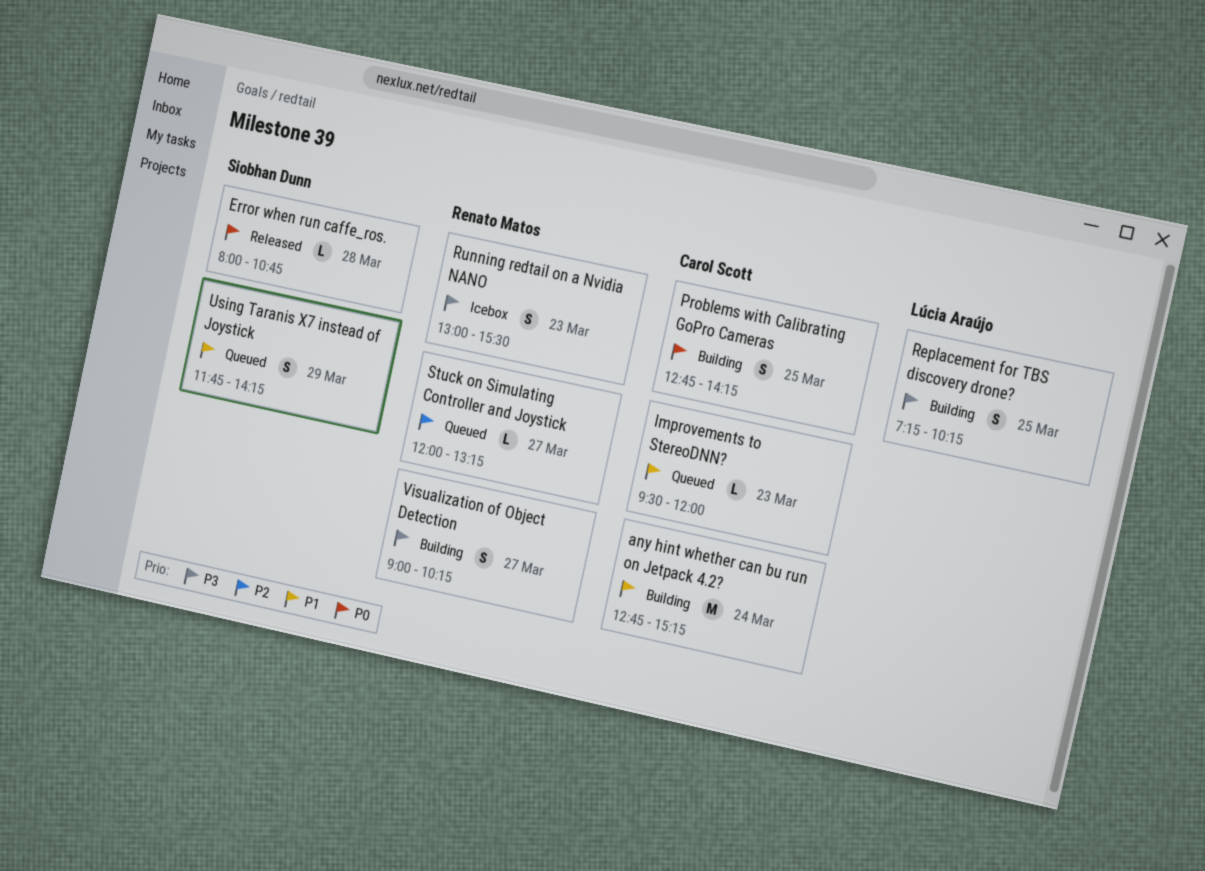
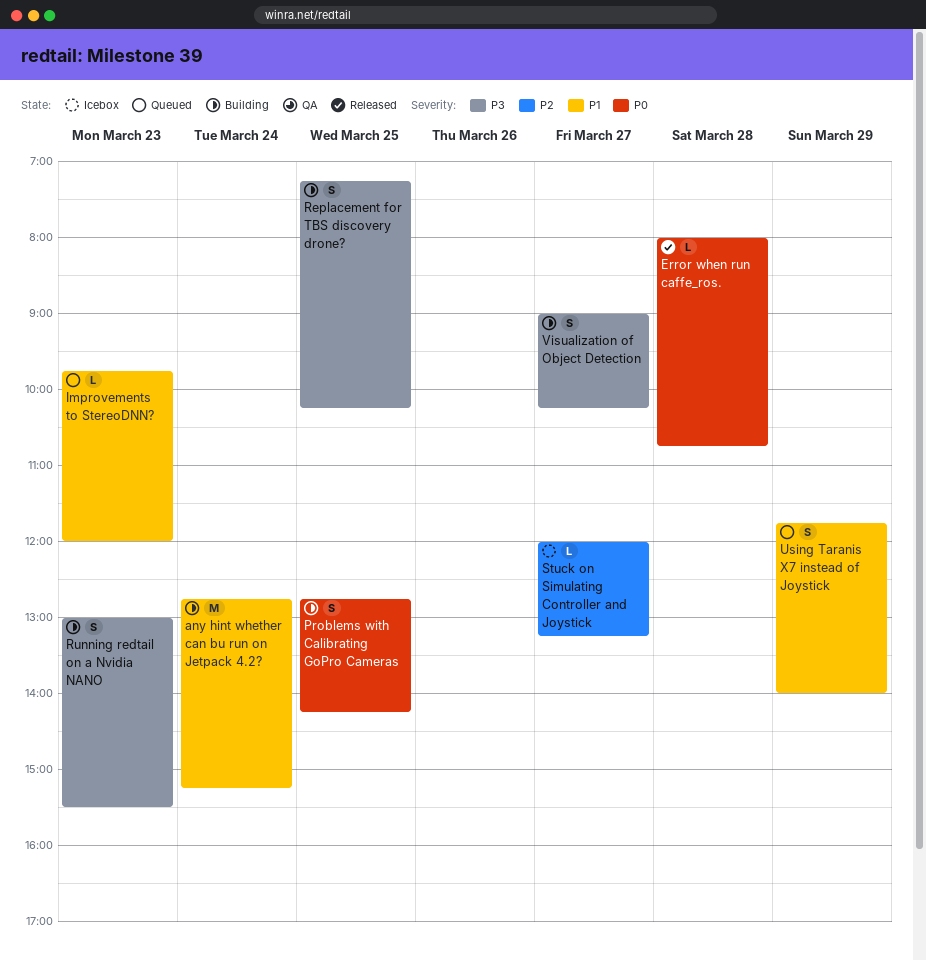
Improvements to StereoDNN?, begins: 09:30 -> 09:45
Running redtail on a Nvidia NANO, status: Icebox -> Building
Stuck on Simulating Controller and Joystick, status: Queued -> Icebox
Using Taranis X7 instead of Joystick, ends: 14:15 -> 14:00

